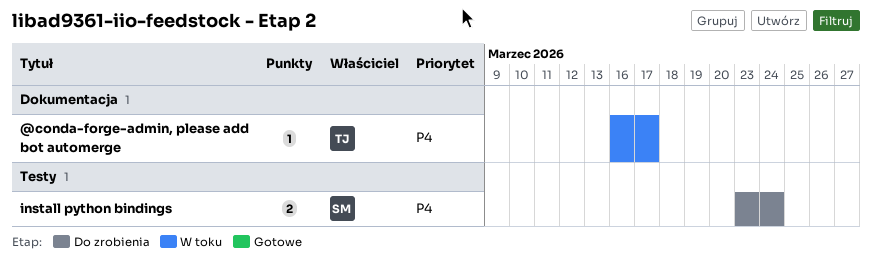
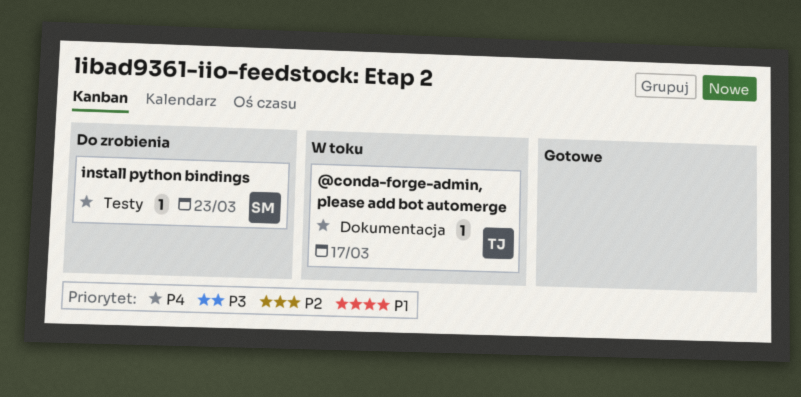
install python bindings, estimate: 2 -> 1
install python bindings, due: Mar 24 -> Mar 23

